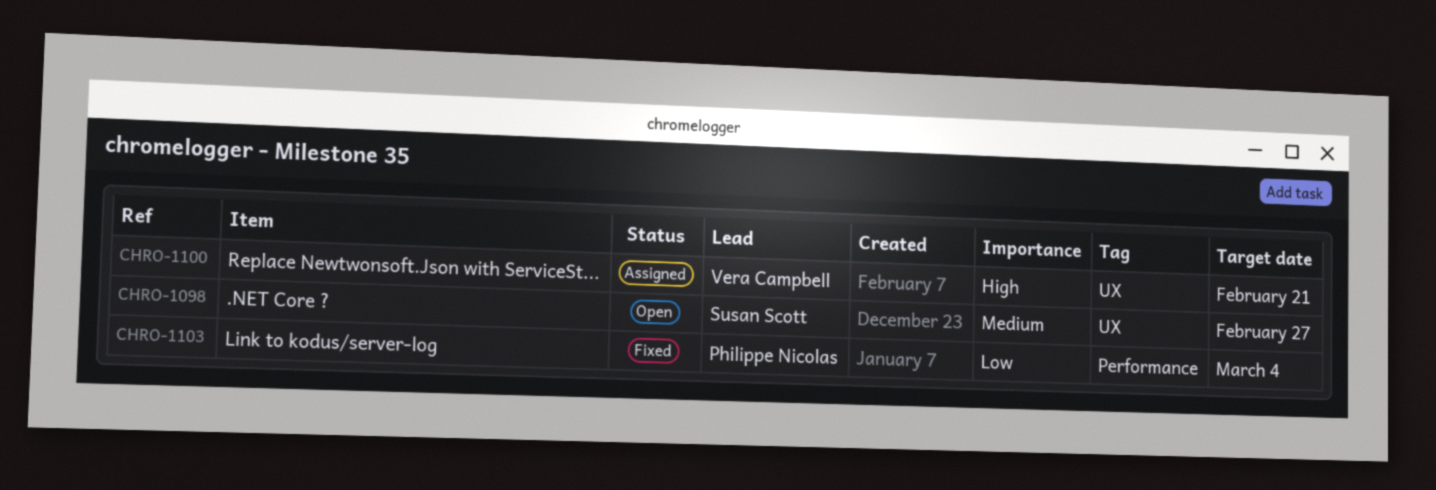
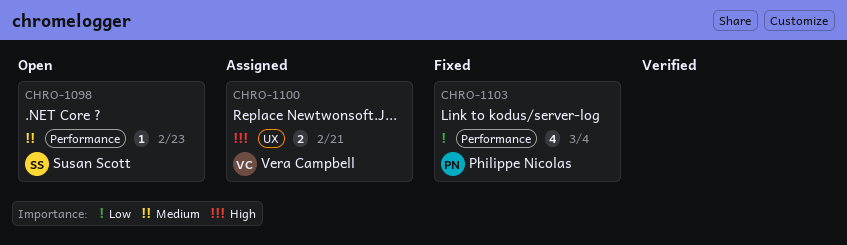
CHRO-1098, label: UX -> Performance
CHRO-1098, due: Feb 27 -> Feb 23

